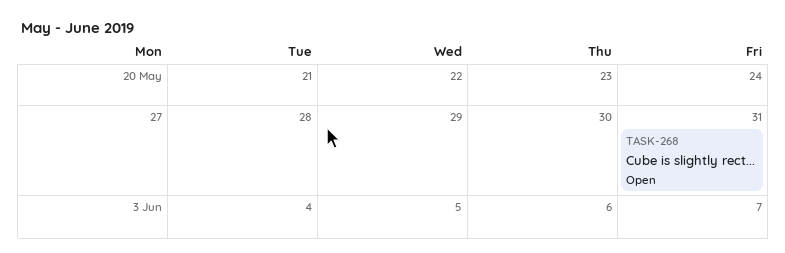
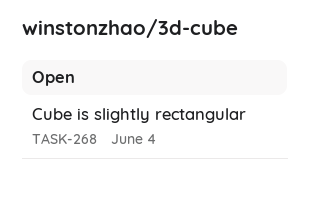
TASK-268, due: May 31 -> Jun 4

